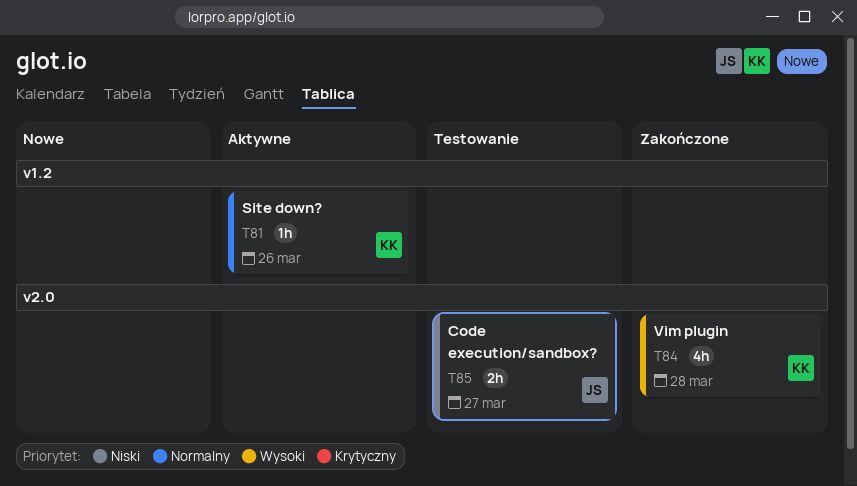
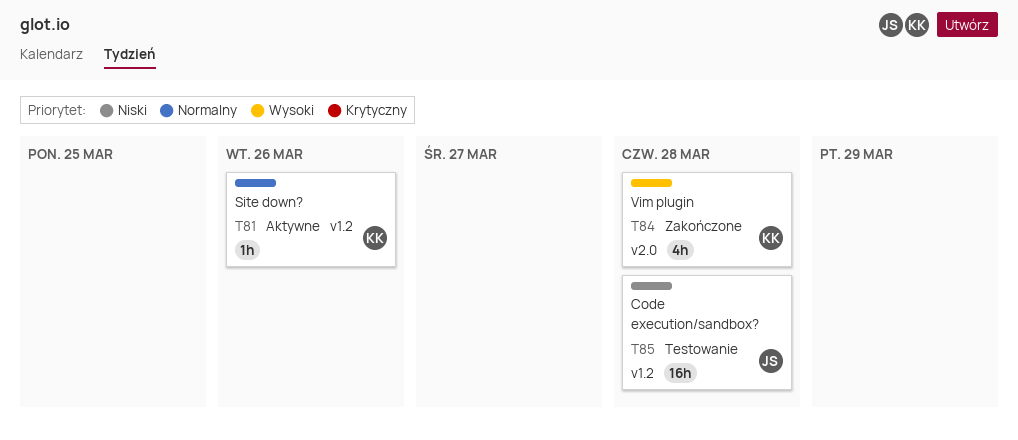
T85, label: v2.0 -> v1.2
T85, estimate: 2h -> 16h
T85, due: Mar 27 -> Mar 28

